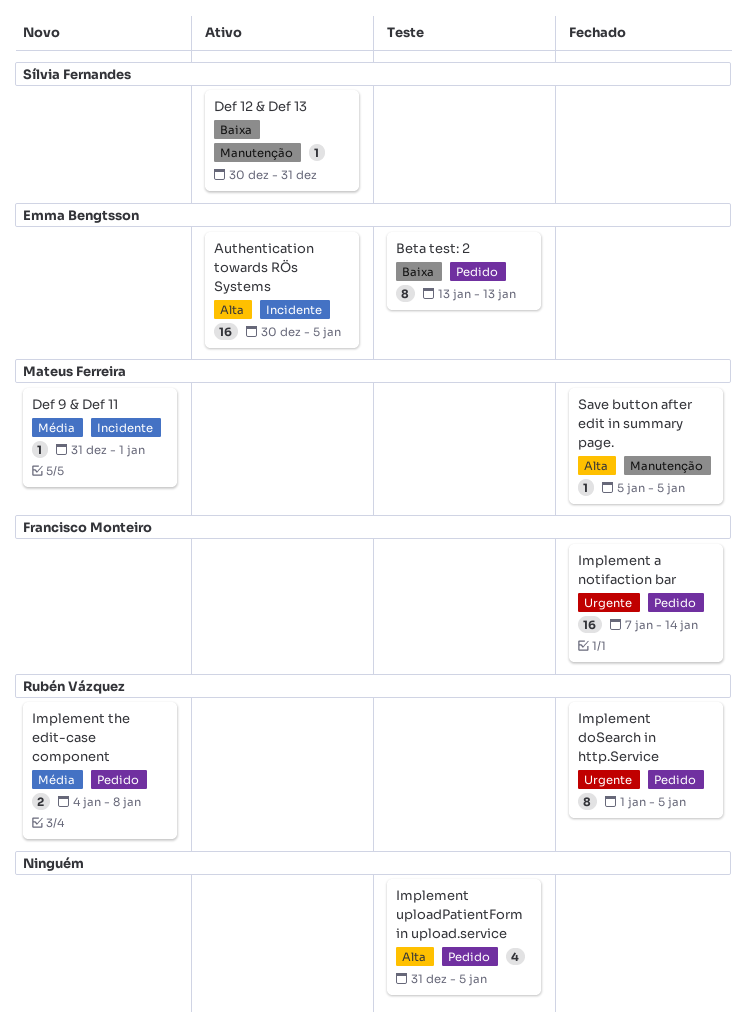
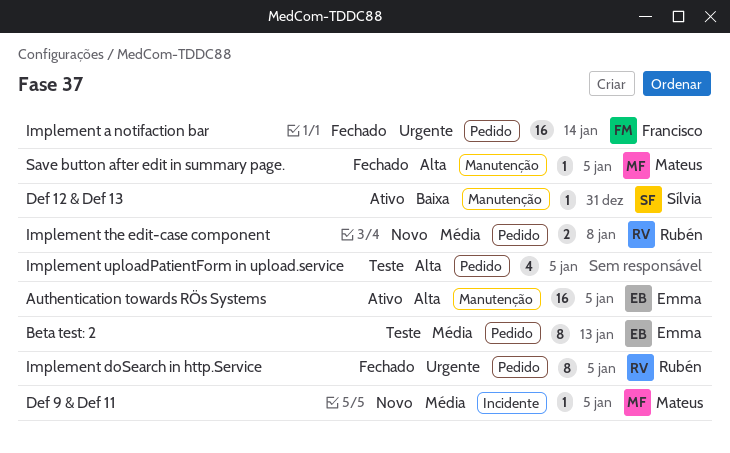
Authentication towards RÖs Systems, label: Incidente -> Manutenção
Beta test: 2, priority: Baixa -> Média
Def 9 & Def 11, due: Jan 1 -> Jan 5

